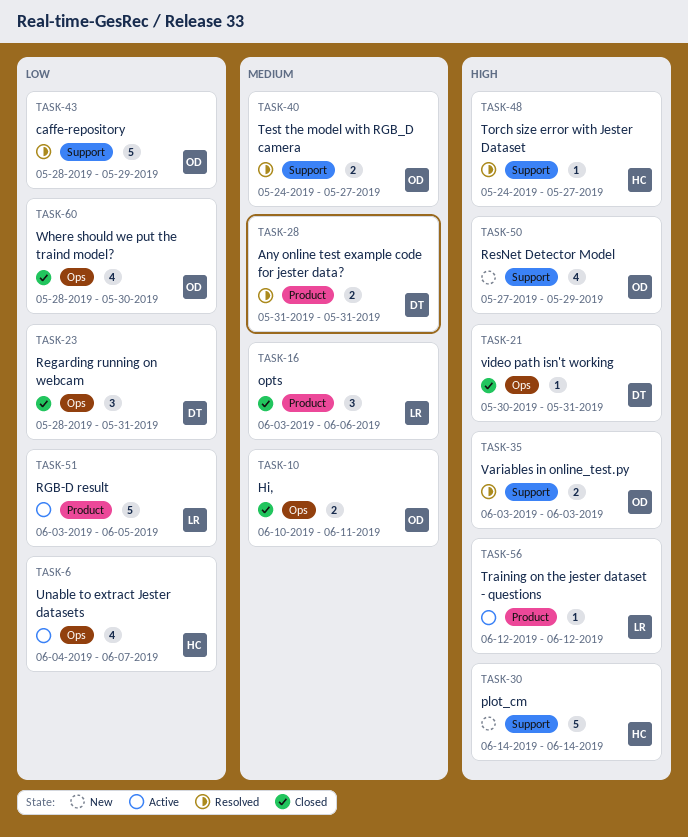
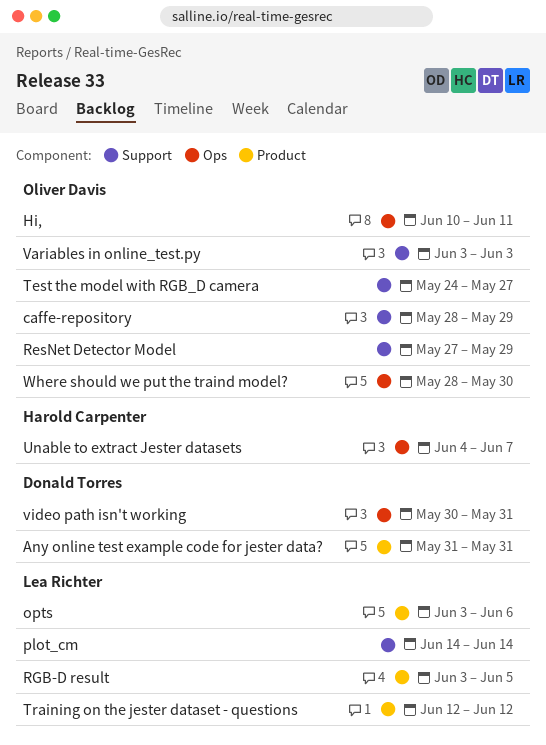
plot_cm, owner: Harold Carpenter -> Lea Richter
Regarding running on webcam: present -> none
Torch size error with Jester Dataset: present -> none

